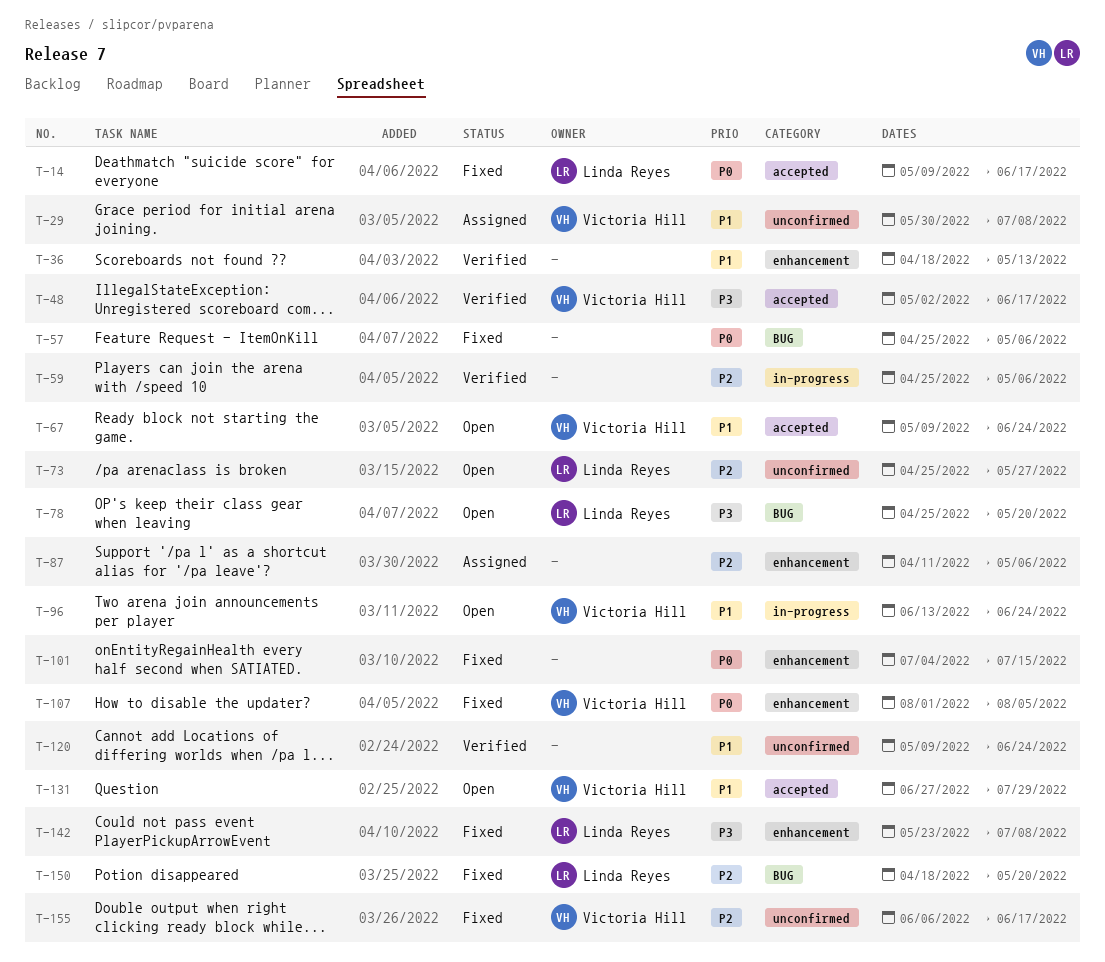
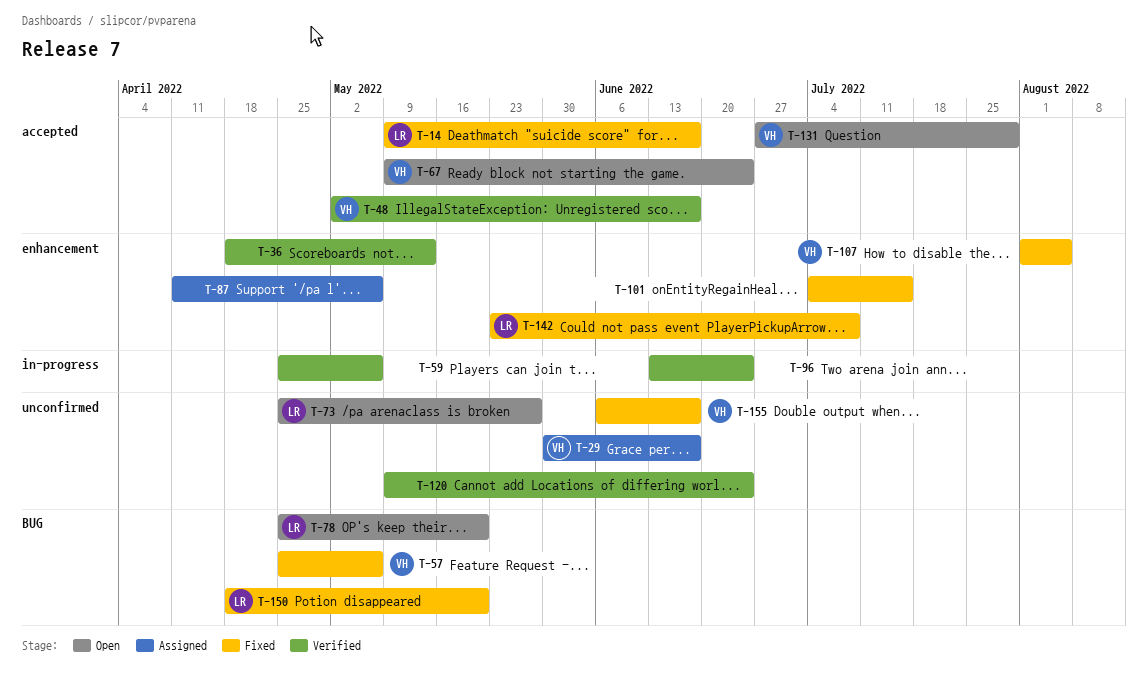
T-29, due: Jul 8 -> Jun 17
T-57, owner: none -> Victoria Hill
T-96, status: Open -> Verified
T-96, owner: Victoria Hill -> none

